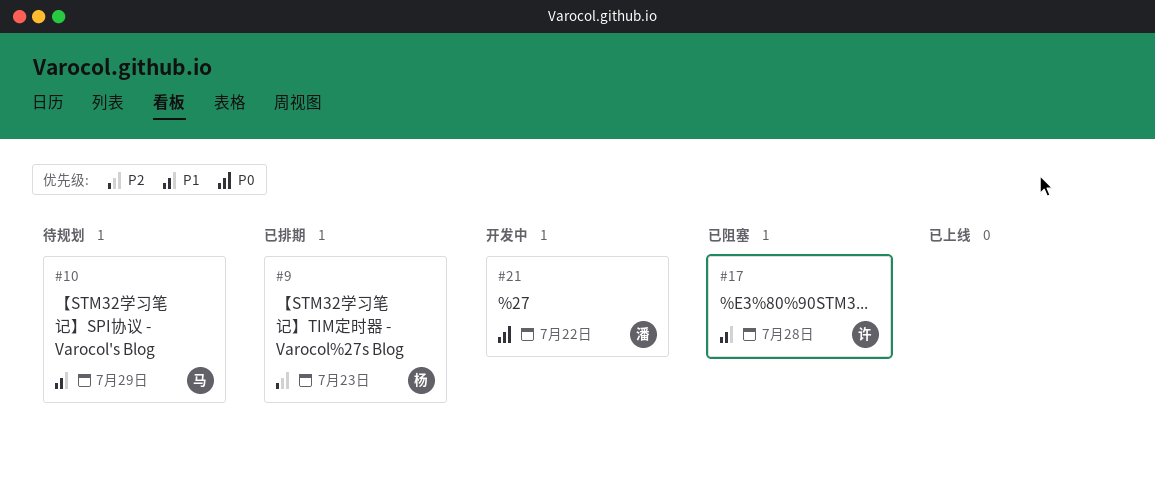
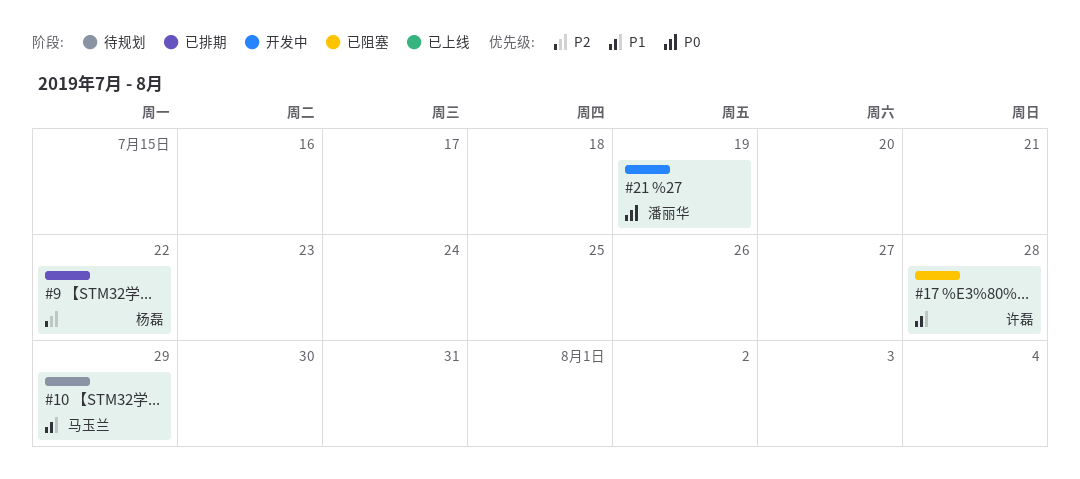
#9, due: Jul 23 -> Jul 22
#21, due: Jul 22 -> Jul 19

